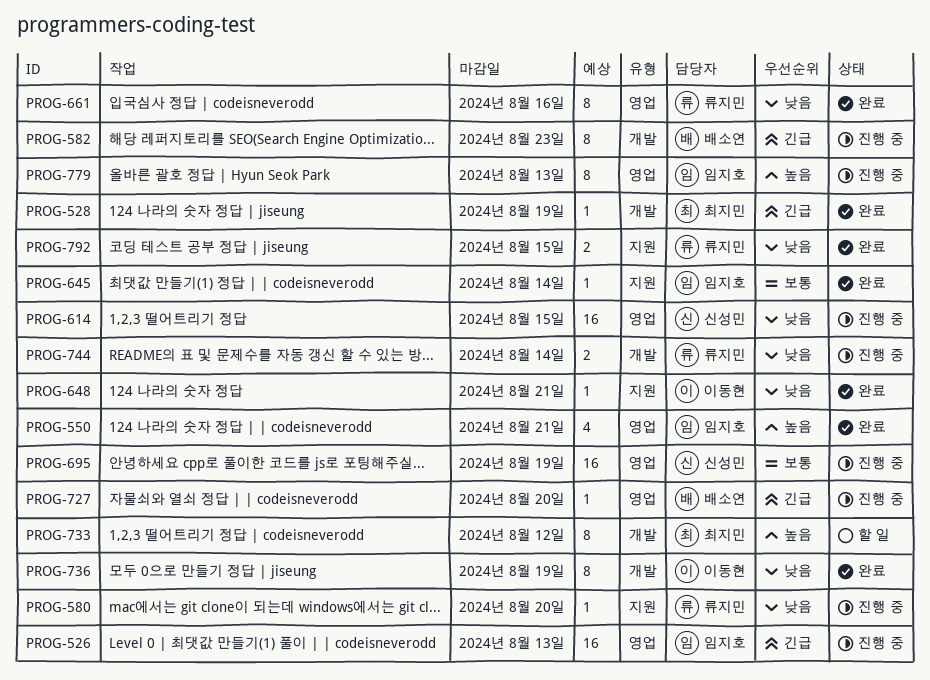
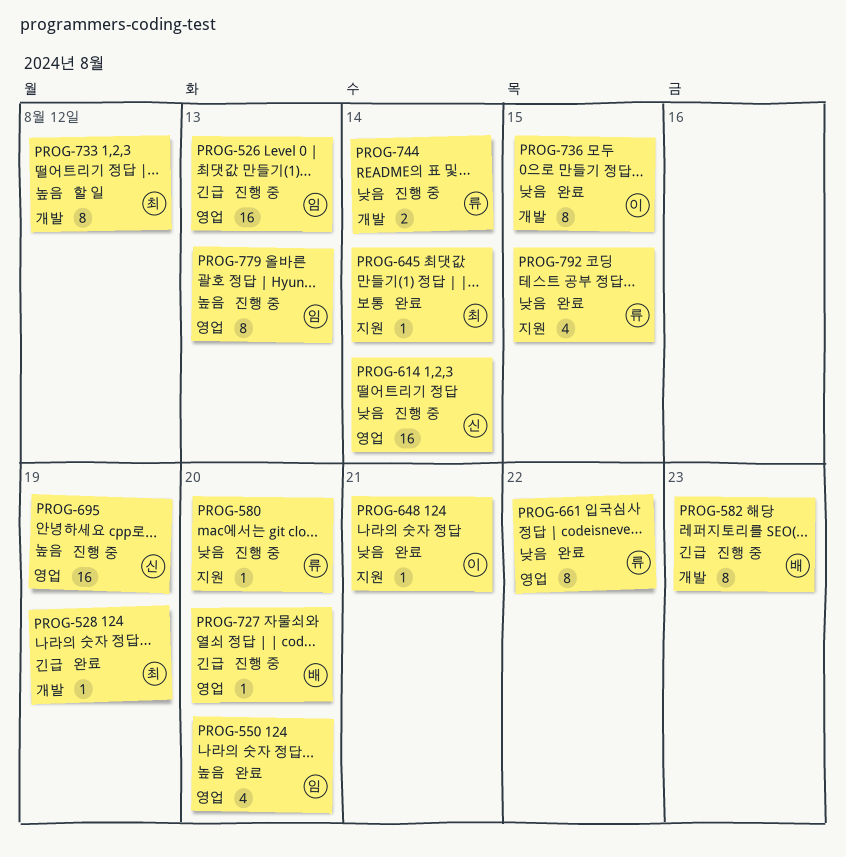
PROG-550, due: Aug 21 -> Aug 20
PROG-614, due: Aug 15 -> Aug 14
PROG-645, owner: 임지호 -> 최지민
PROG-661, due: Aug 16 -> Aug 22
PROG-695, priority: 보통 -> 높음
PROG-736, due: Aug 19 -> Aug 15
PROG-792, estimate: 2 -> 4

